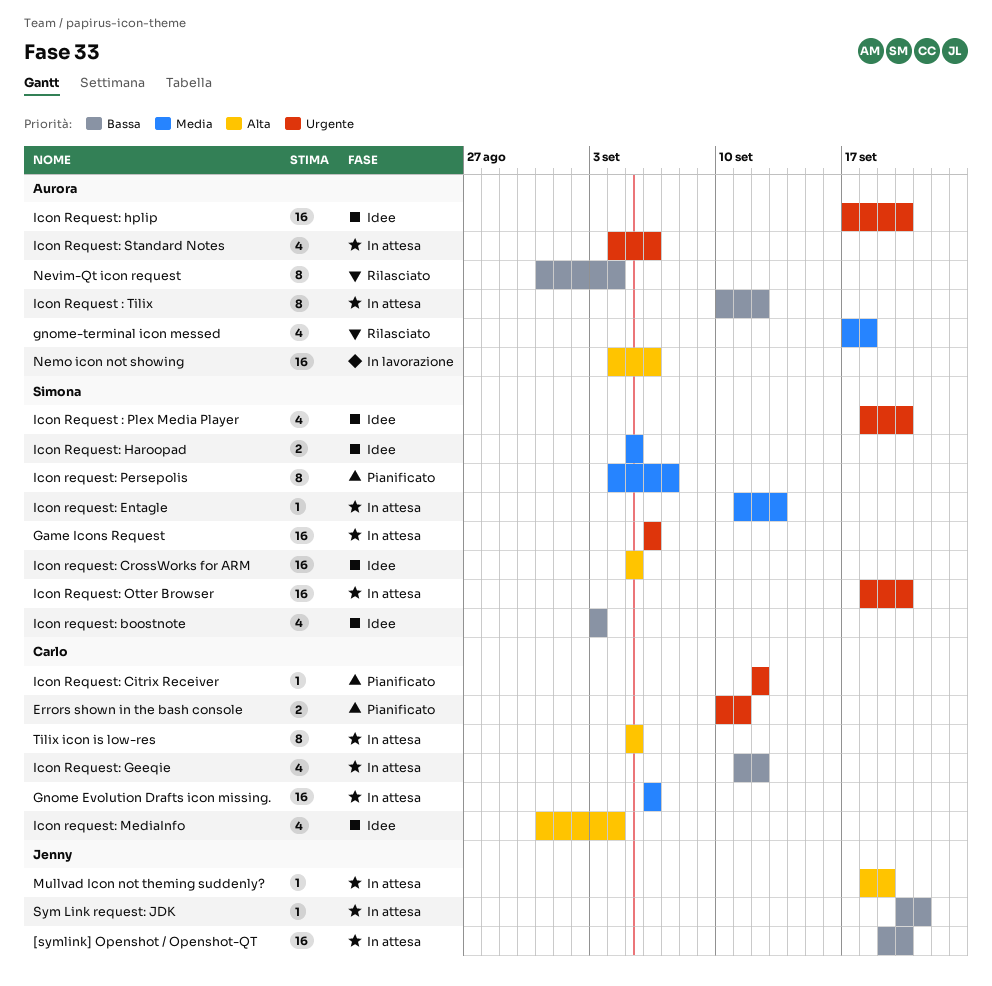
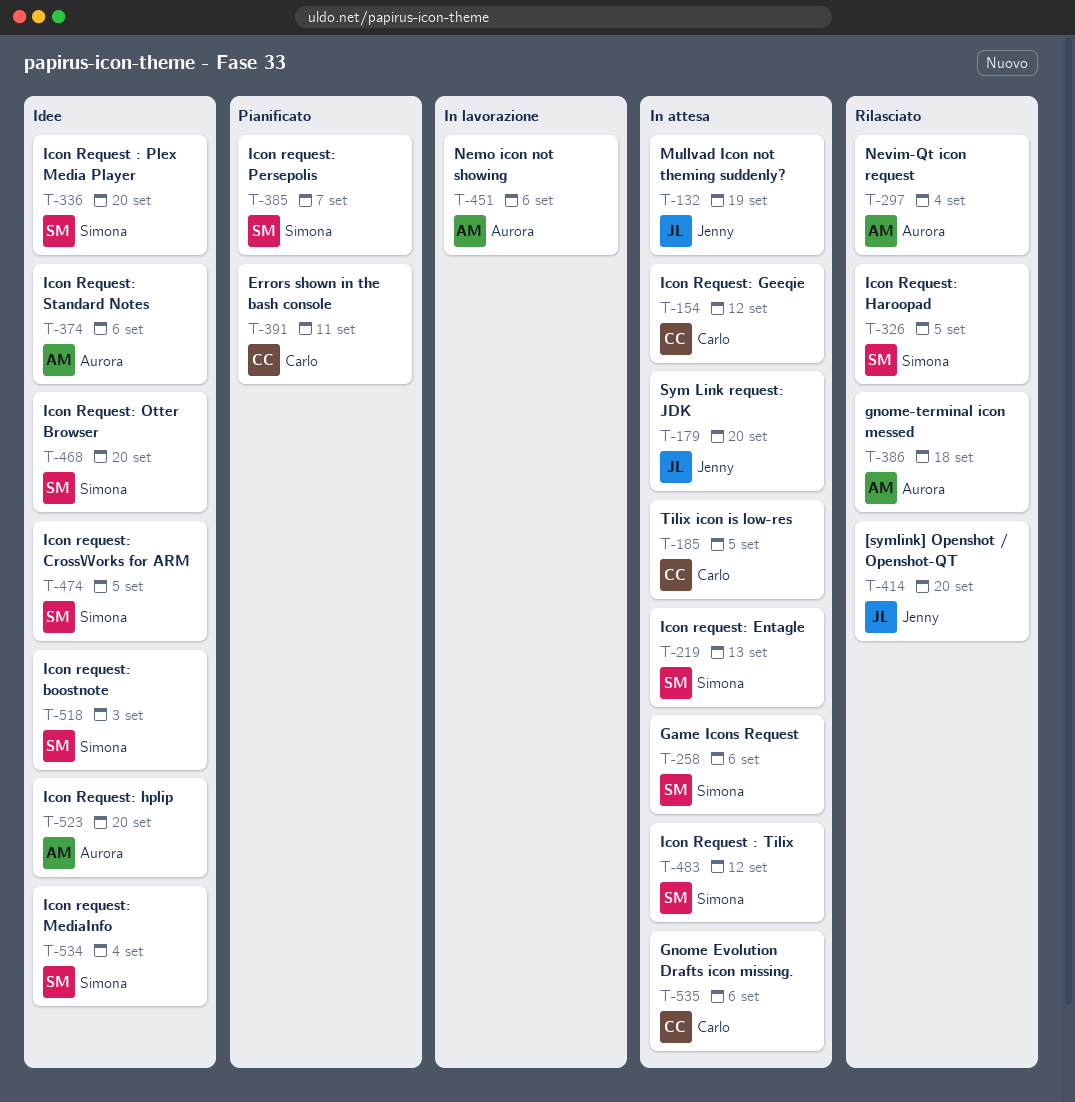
[symlink] Openshot / Openshot-QT, status: In attesa -> Rilasciato
Icon Request : Tilix, owner: Aurora -> Simona
Icon Request: Citrix Receiver: present -> none
Icon Request: Haroopad, status: Idee -> Rilasciato
Icon request: MediaInfo, owner: Carlo -> Simona
Icon Request: Otter Browser, status: In attesa -> Idee
Icon Request: Standard Notes, status: In attesa -> Idee
Sym Link request: JDK, due: Sep 21 -> Sep 20

